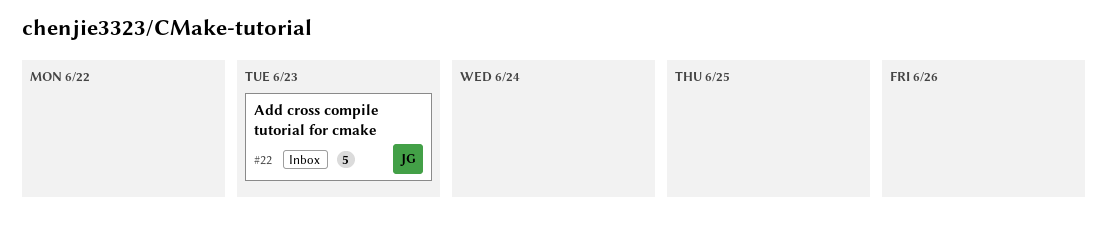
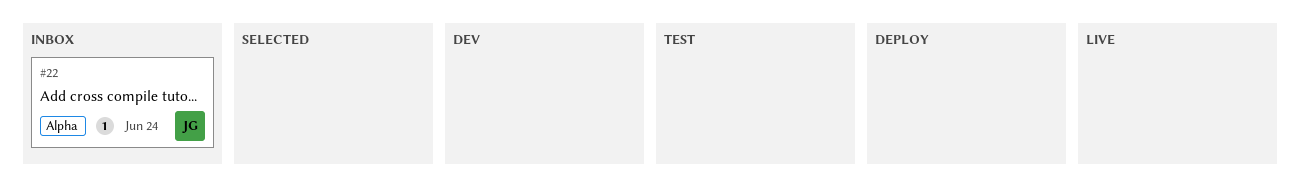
#22, estimate: 5 -> 1
#22, due: Jun 23 -> Jun 24

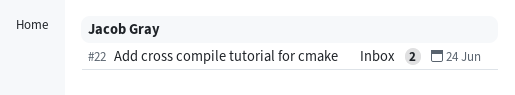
#22, estimate: 1 -> 2

